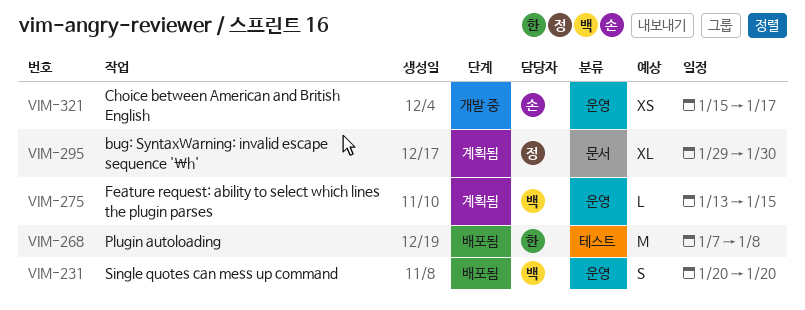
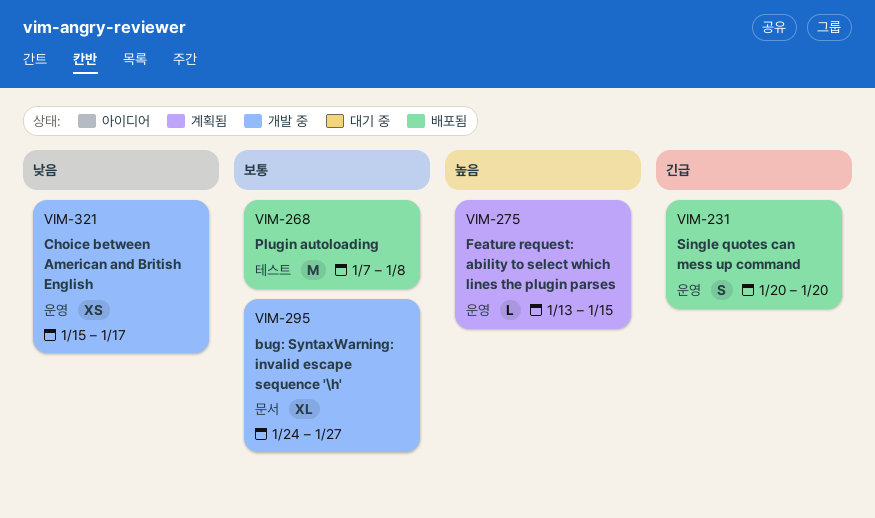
VIM-295, status: 계획됨 -> 개발 중
VIM-295, start: Jan 29 -> Jan 24
VIM-295, due: Jan 30 -> Jan 27

